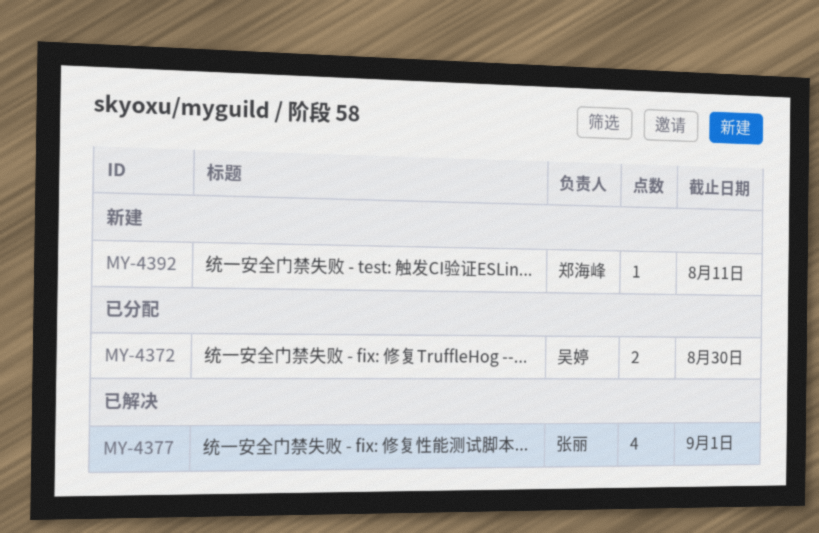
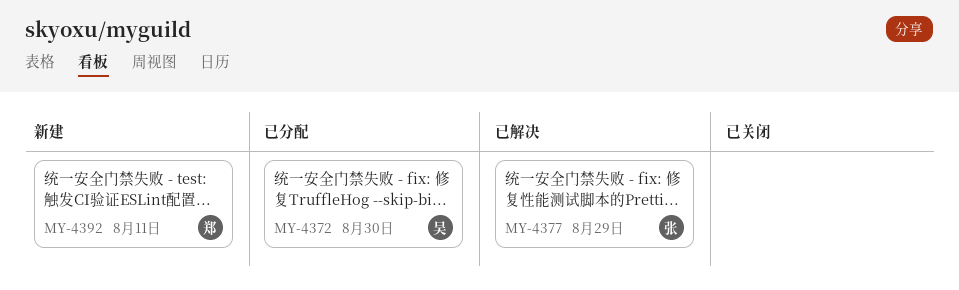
MY-4377, due: Sep 1 -> Aug 29

